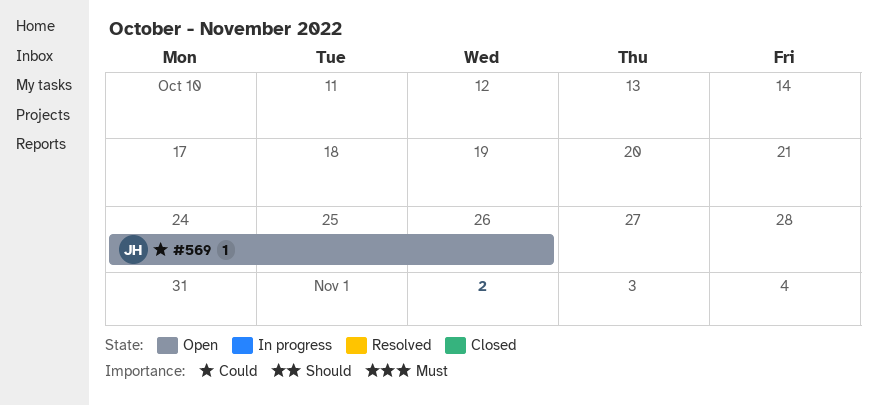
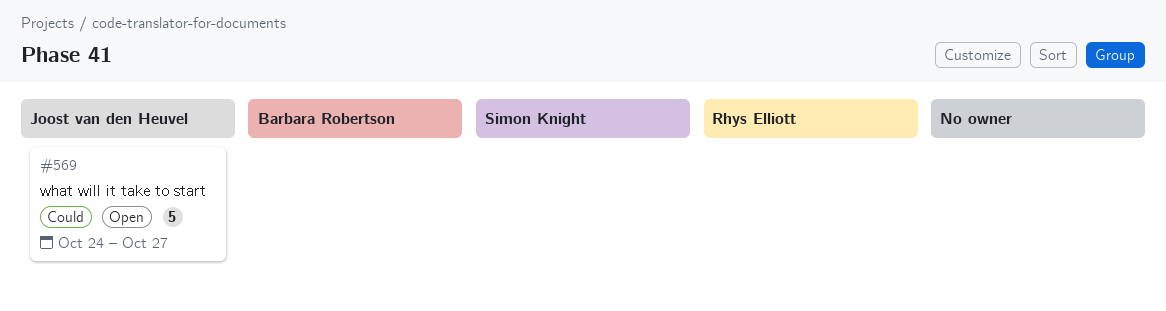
#569, estimate: 1 -> 5
#569, due: Oct 26 -> Oct 27

